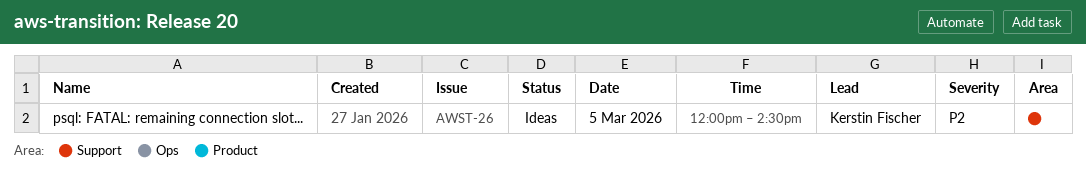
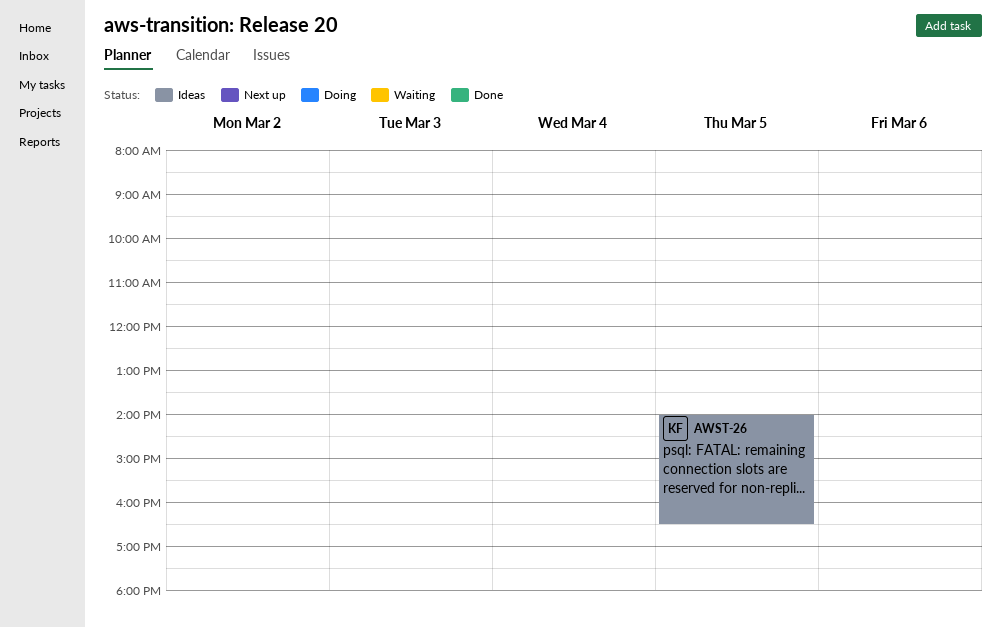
AWST-26, begins: 12:00 -> 14:00
AWST-26, ends: 14:30 -> 16:30

